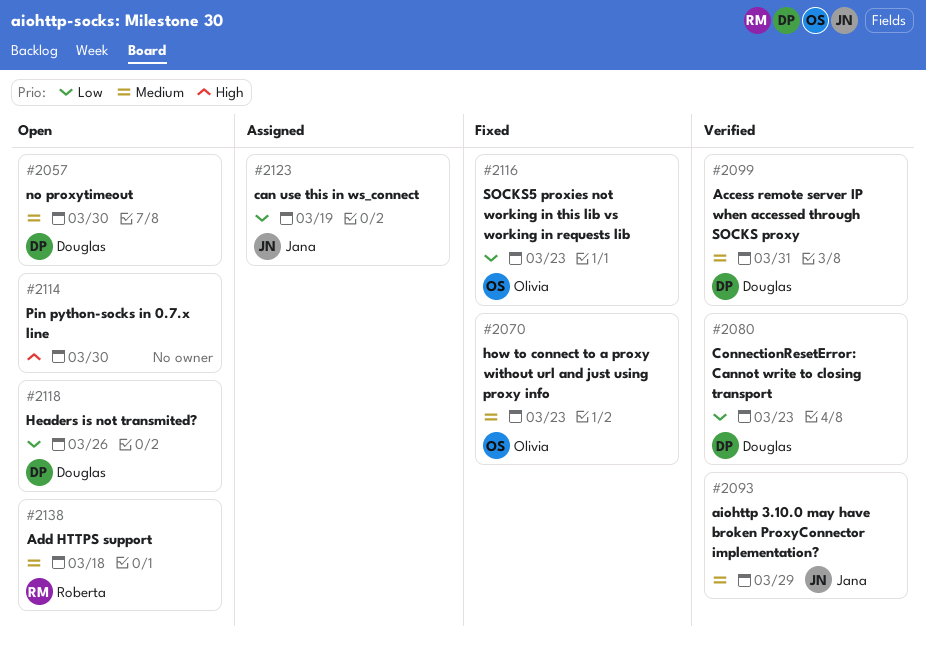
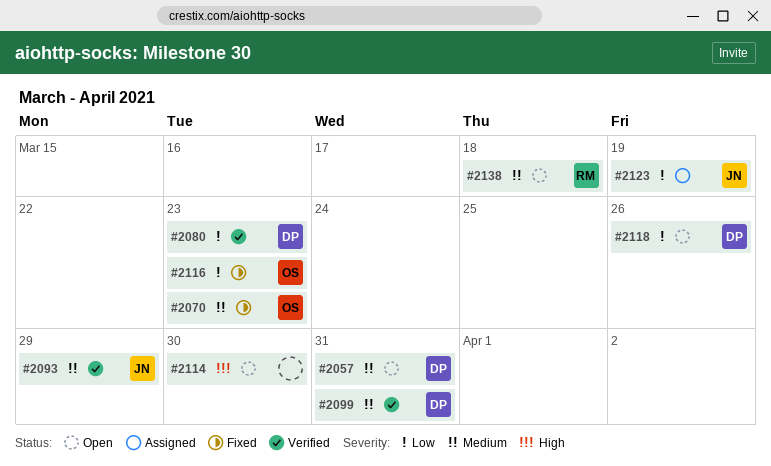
#2057, due: Mar 30 -> Mar 31

